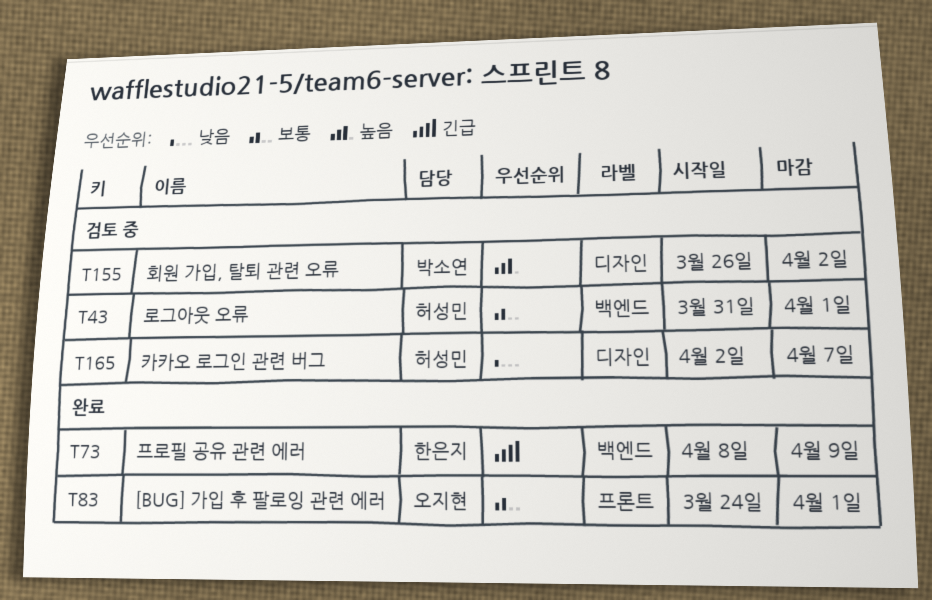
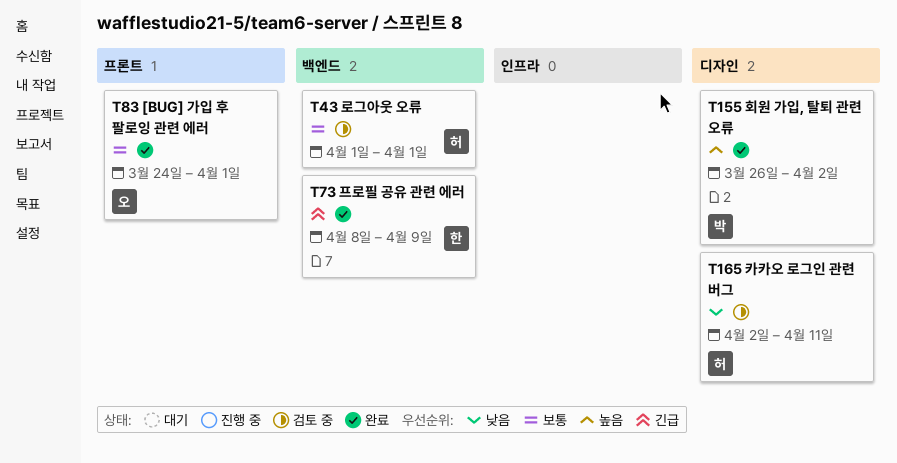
T43, start: Mar 31 -> Apr 1
T155, status: 검토 중 -> 완료
T165, due: Apr 7 -> Apr 11

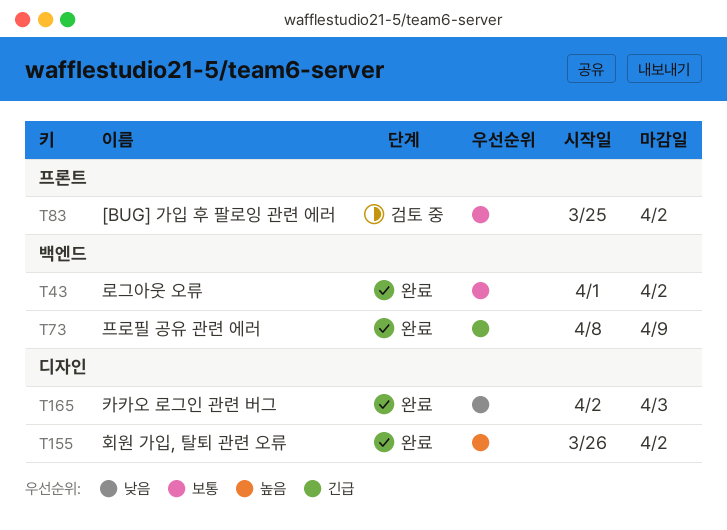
T43, status: 검토 중 -> 완료
T43, due: Apr 1 -> Apr 2
T83, status: 완료 -> 검토 중
T83, start: Mar 24 -> Mar 25
T83, due: Apr 1 -> Apr 2
T165, status: 검토 중 -> 완료
T165, due: Apr 11 -> Apr 3

